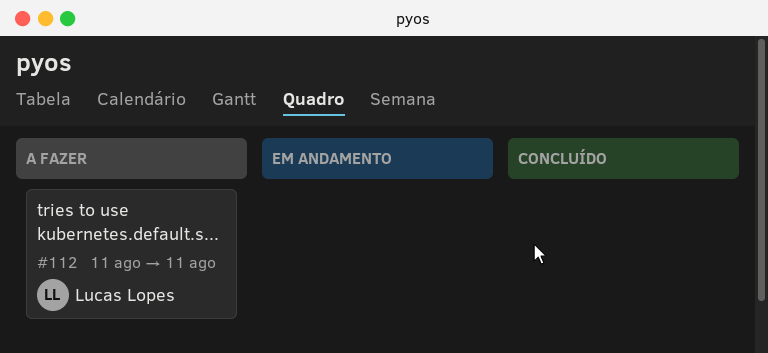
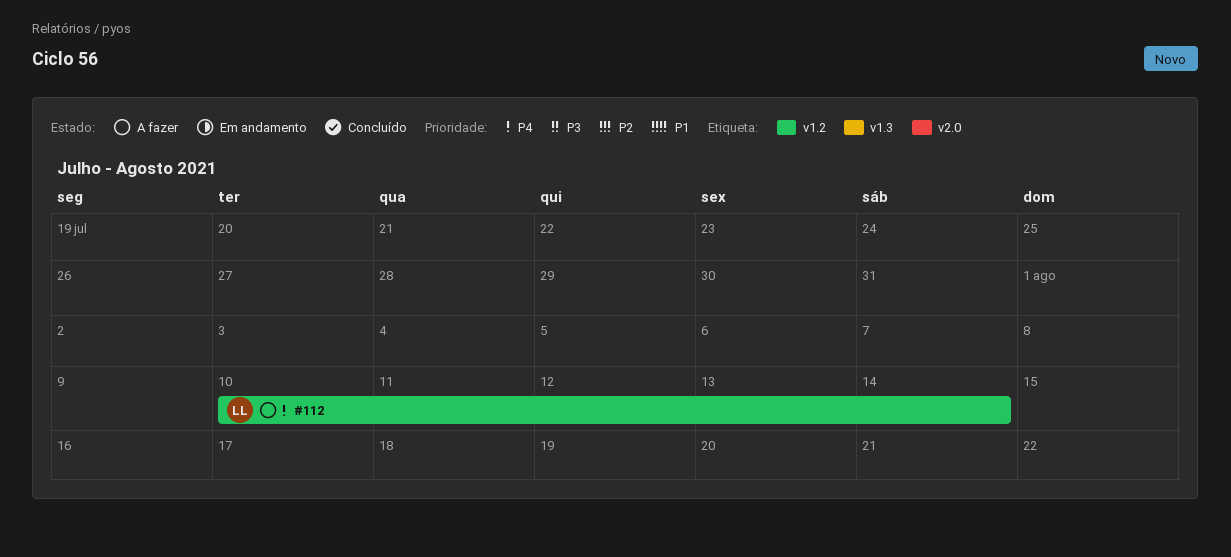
#112, start: Aug 11 -> Aug 10
#112, due: Aug 11 -> Aug 14

